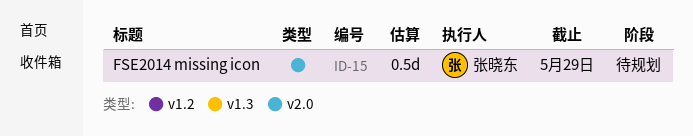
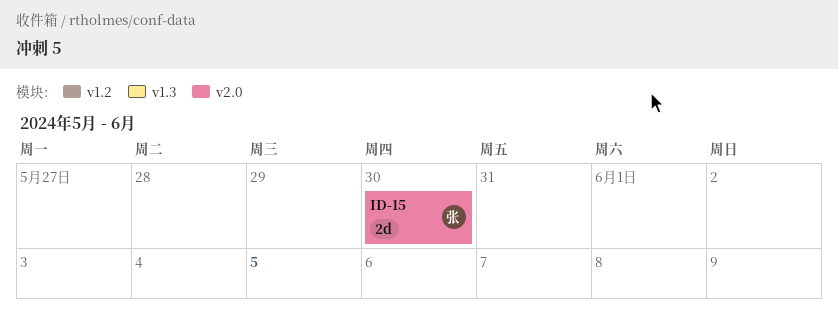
ID-15, estimate: 0.5d -> 2d
ID-15, due: May 29 -> May 30

